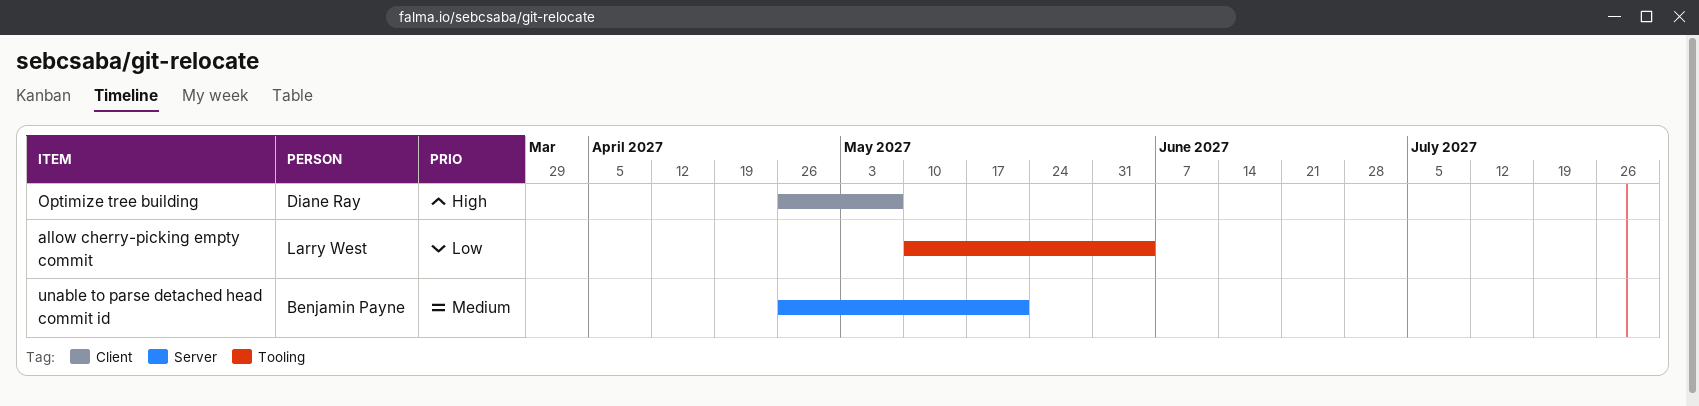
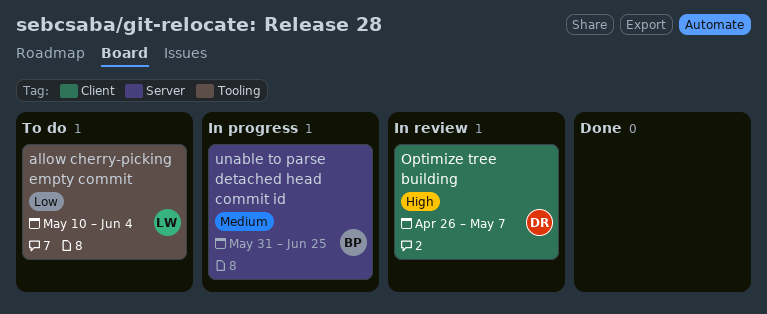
unable to parse detached head commit id, start: Apr 26 -> May 31
unable to parse detached head commit id, due: May 21 -> Jun 25

